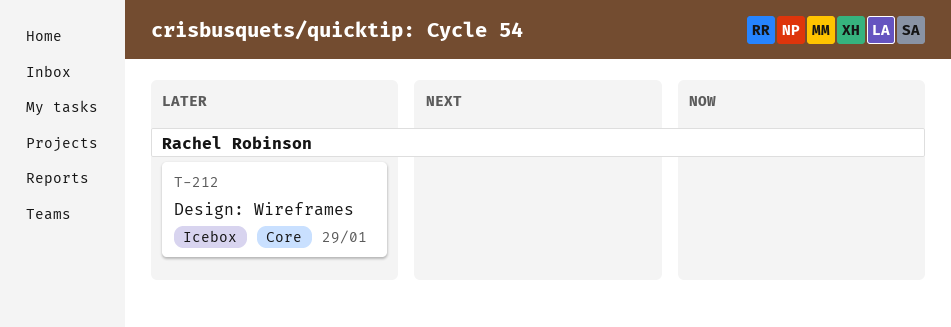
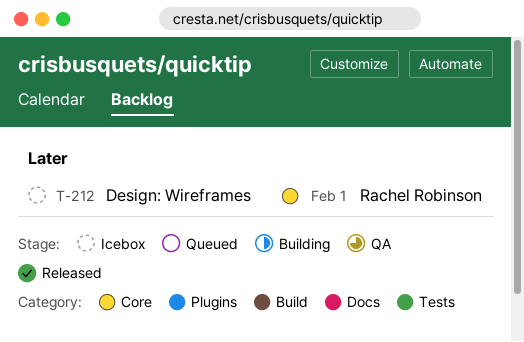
T-212, due: Jan 29 -> Feb 1

